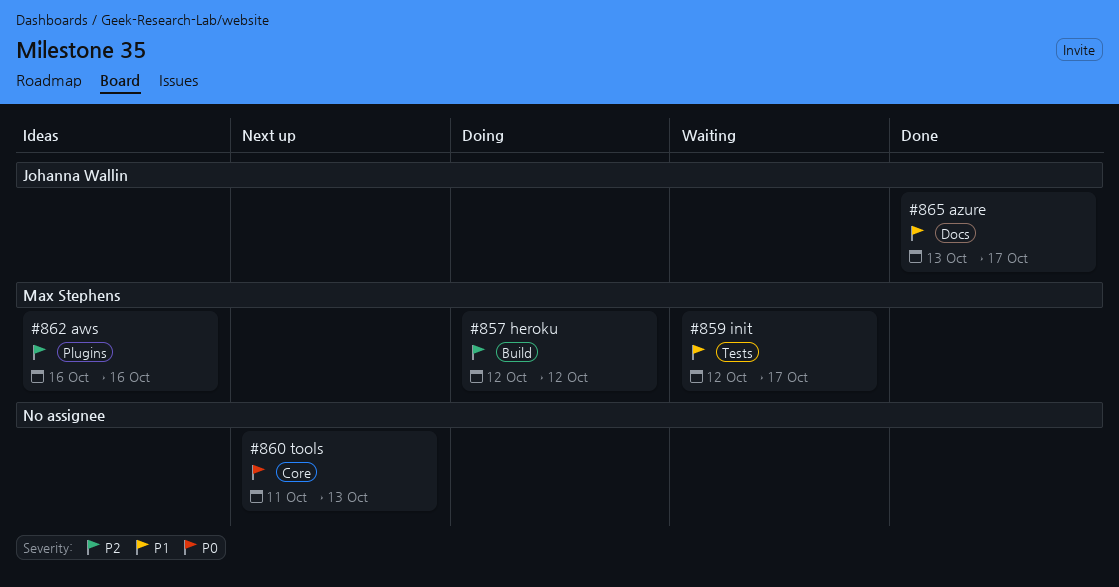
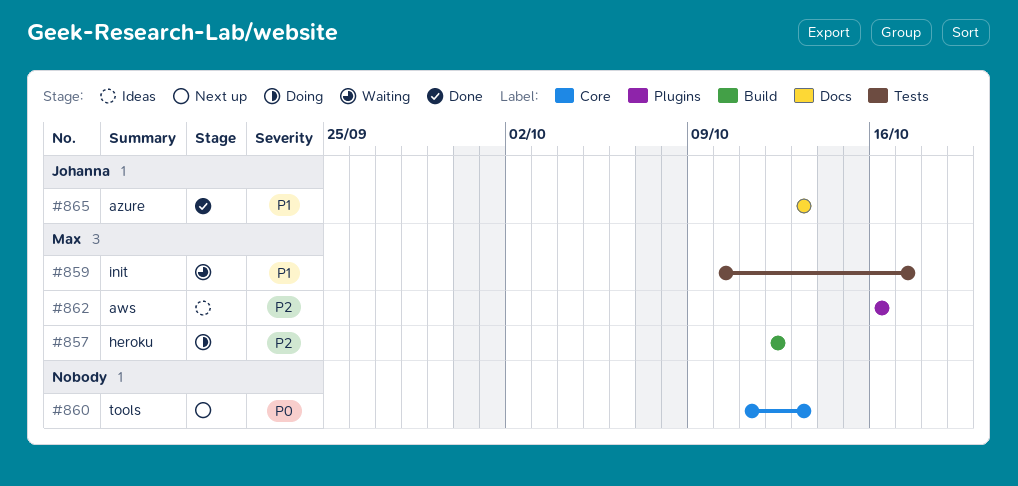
#859, start: Oct 12 -> Oct 10
#865, due: Oct 17 -> Oct 13

